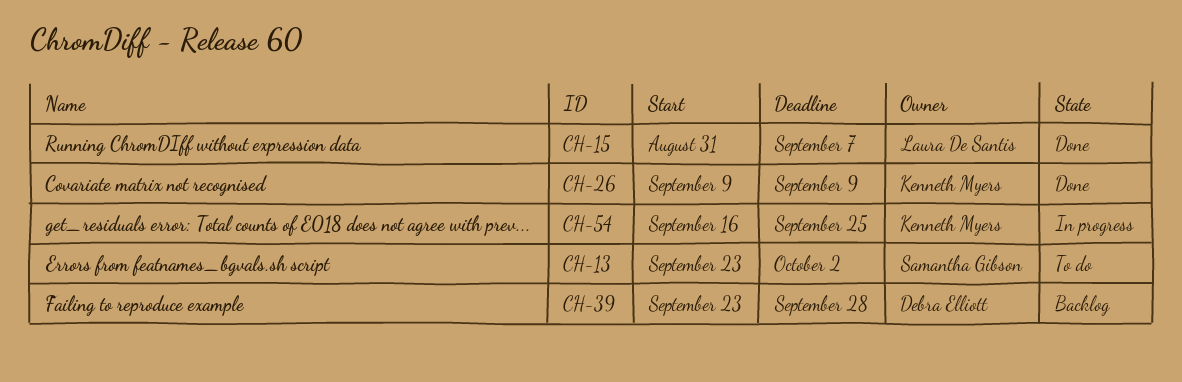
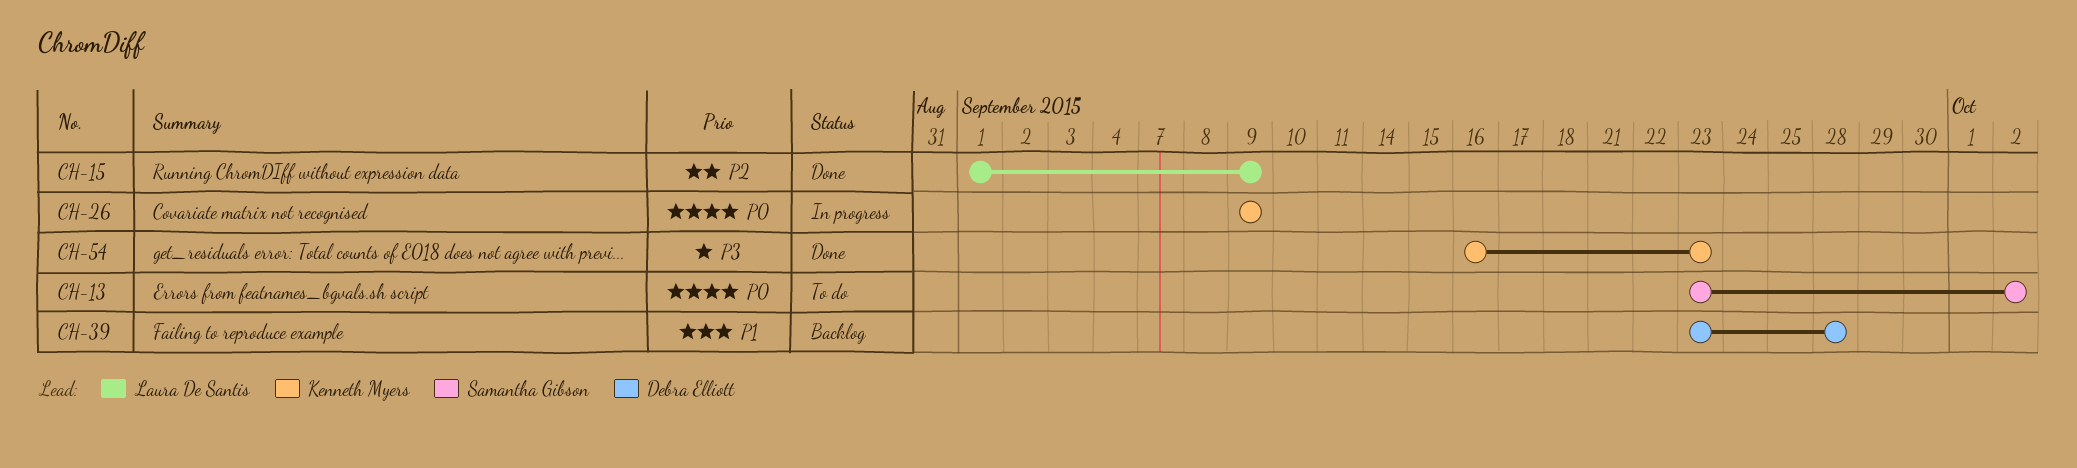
CH-15, start: Aug 31 -> Sep 1
CH-15, due: Sep 7 -> Sep 9
CH-26, status: Done -> In progress
CH-54, status: In progress -> Done
CH-54, due: Sep 25 -> Sep 23

